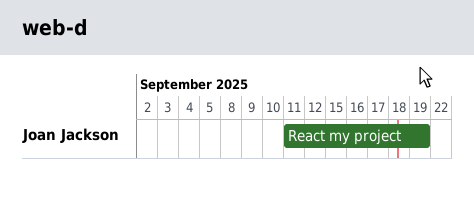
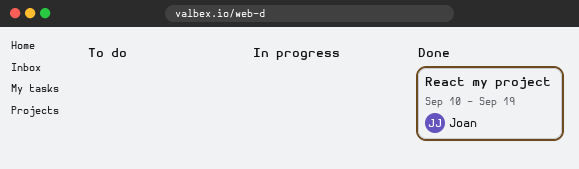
React my project, start: Sep 11 -> Sep 10

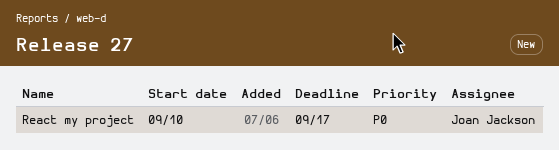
React my project, due: Sep 19 -> Sep 17

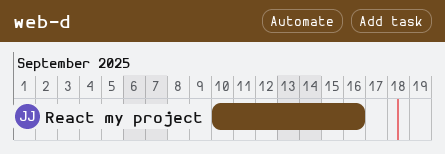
React my project, due: Sep 17 -> Sep 16

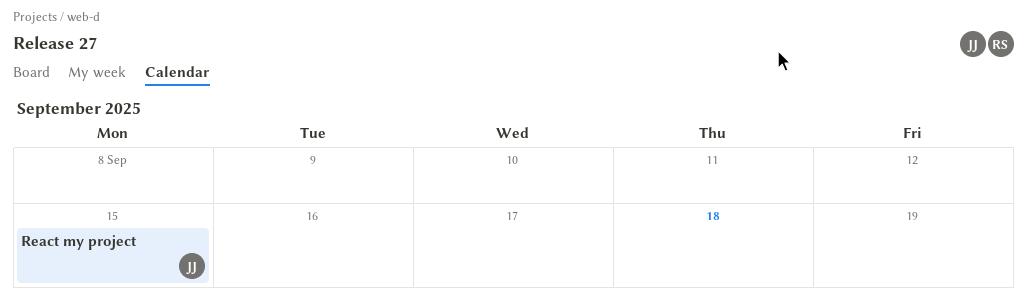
React my project, due: Sep 16 -> Sep 15

